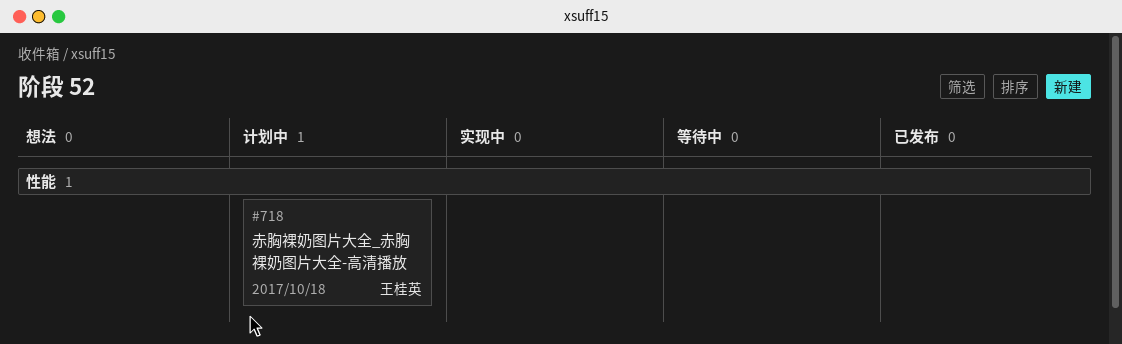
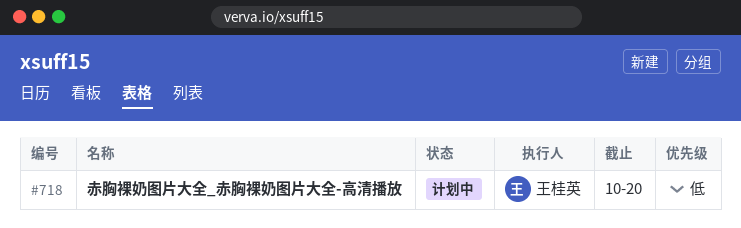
#718, due: Oct 18 -> Oct 20

